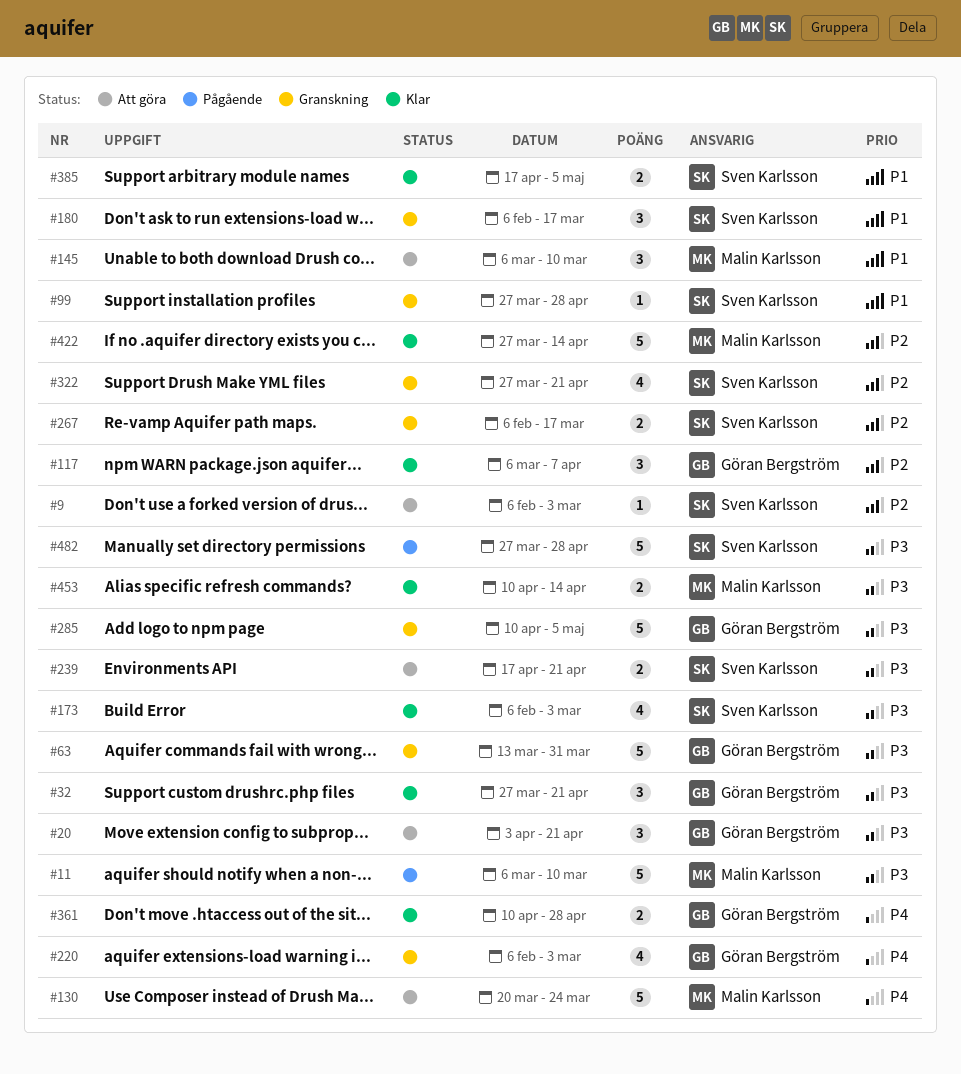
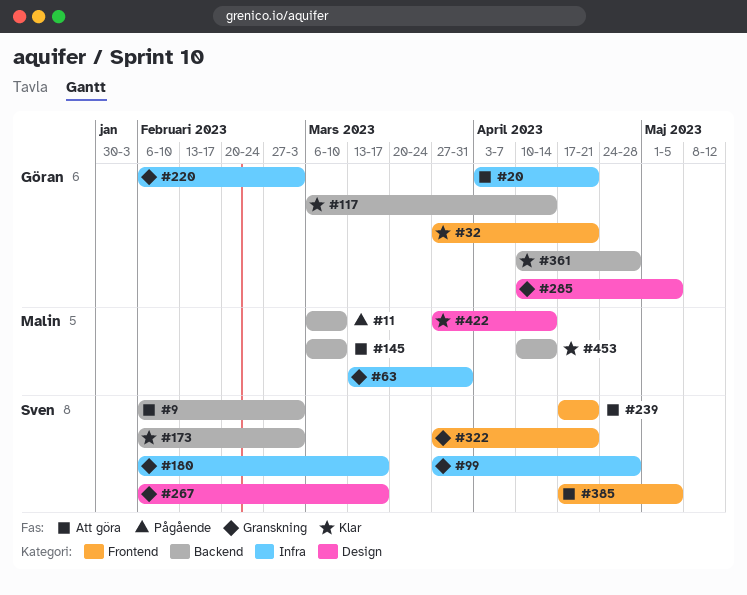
#63, owner: Göran Bergström -> Malin Karlsson
#117, due: Apr 7 -> Apr 14
#130: present -> none
#385, status: Klar -> Att göra
#482: present -> none

